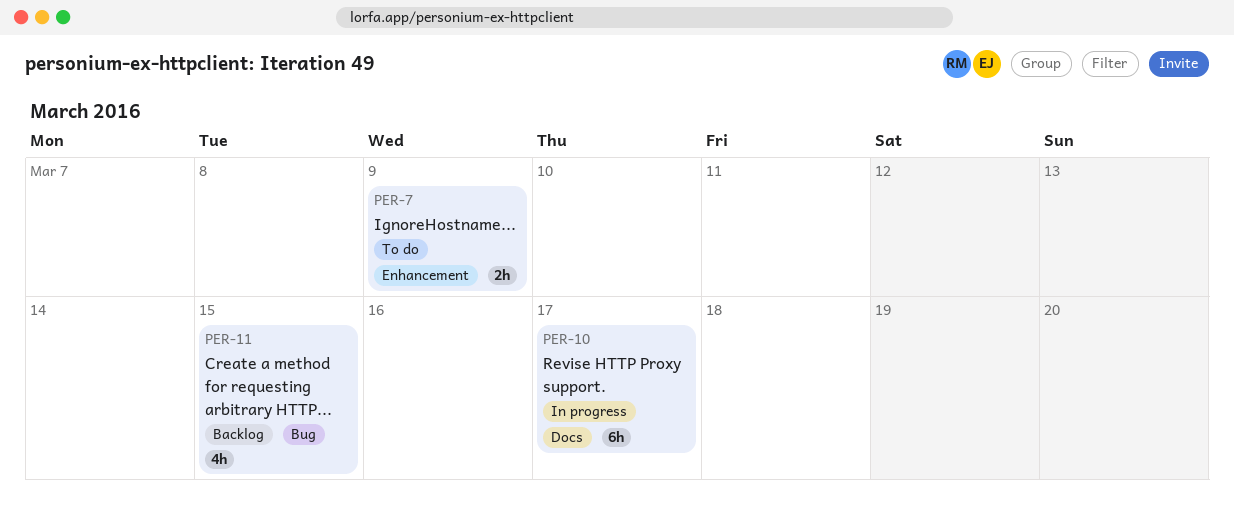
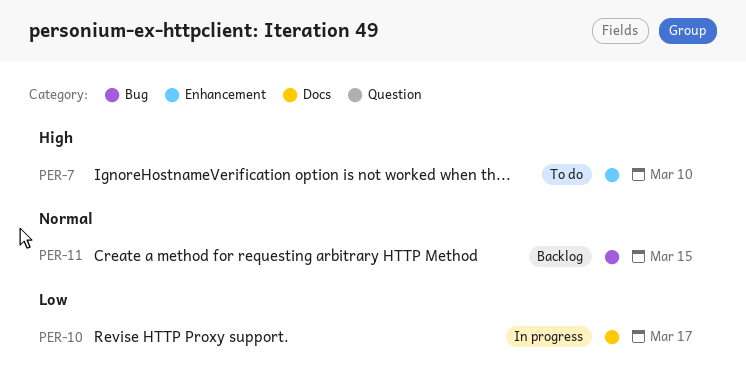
PER-7, due: Mar 9 -> Mar 10

